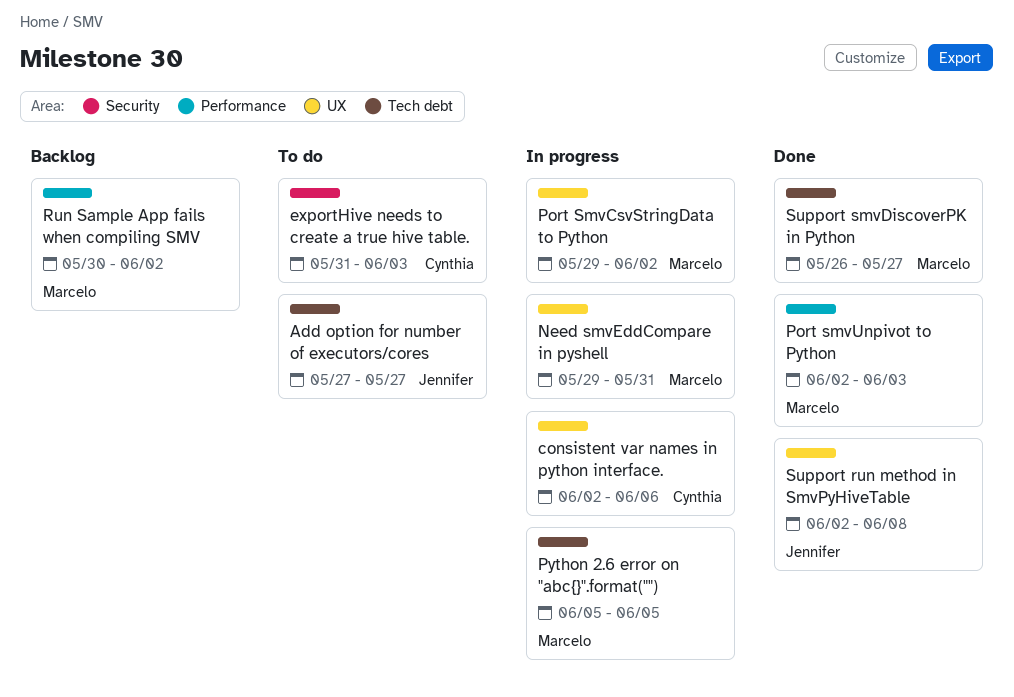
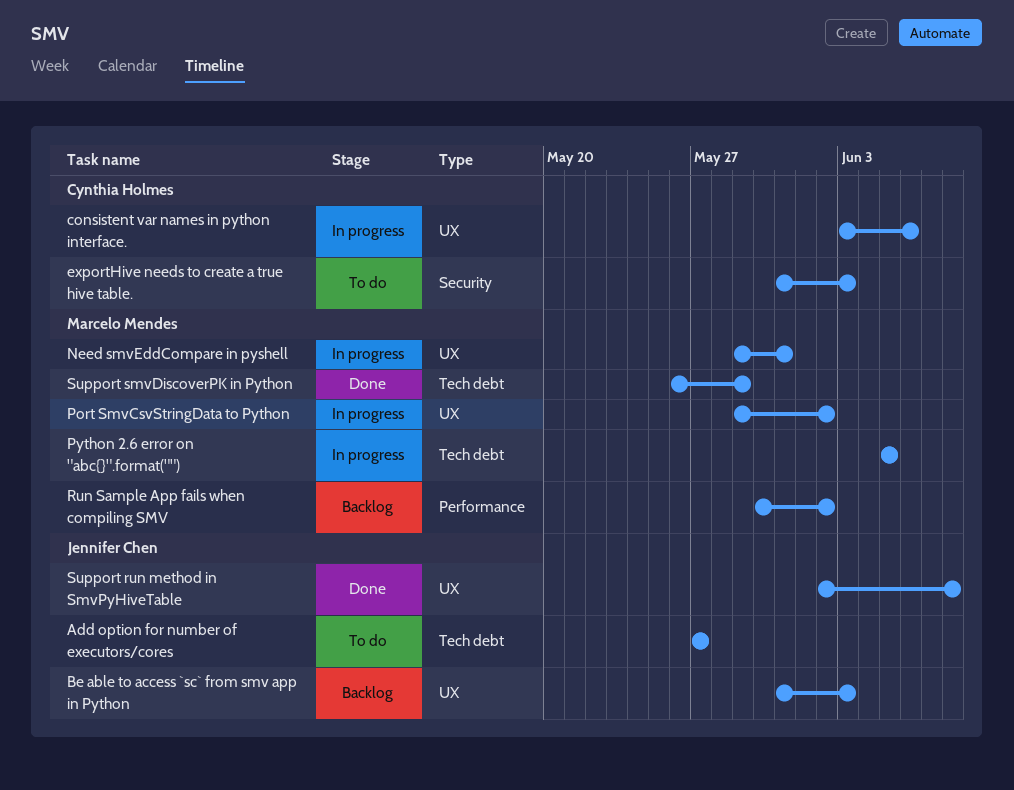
Be able to access `sc` from smv app in Python: none -> present
consistent var names in python interface., start: Jun 2 -> Jun 3
Port smvUnpivot to Python: present -> none
Support smvDiscoverPK in Python, due: May 27 -> May 29

